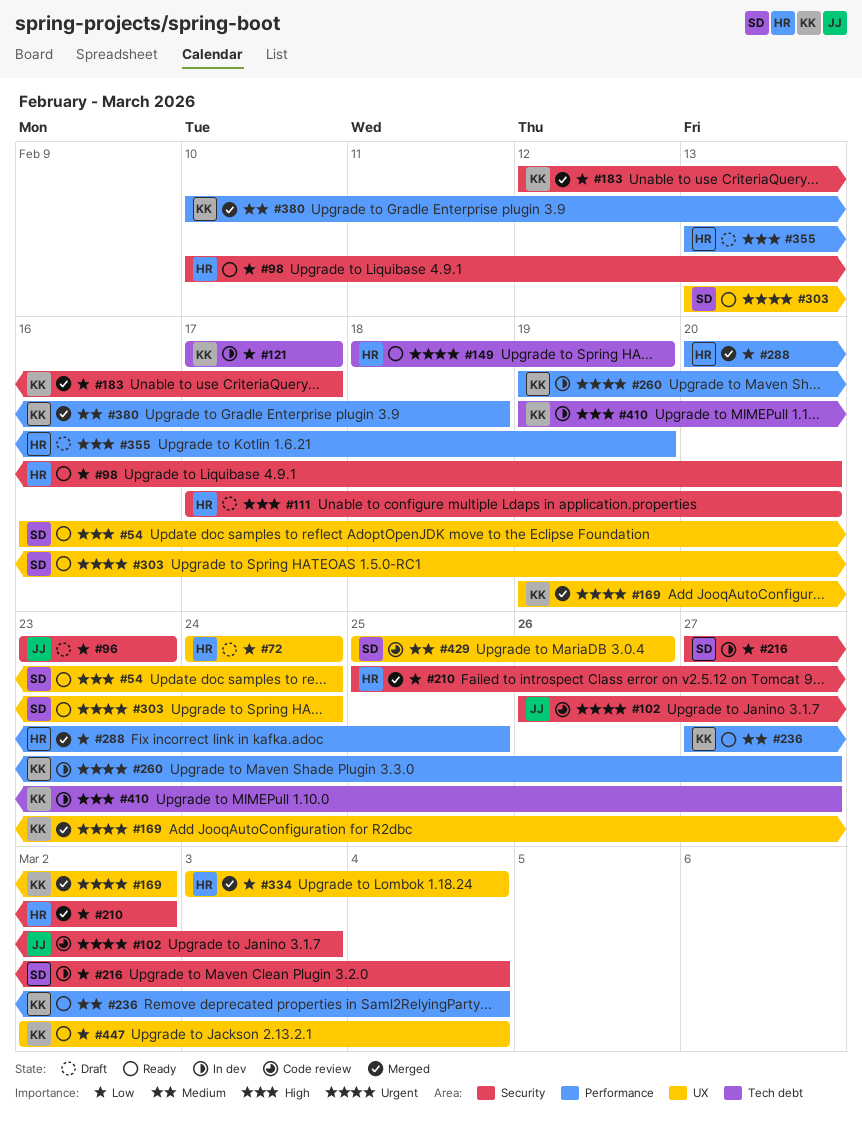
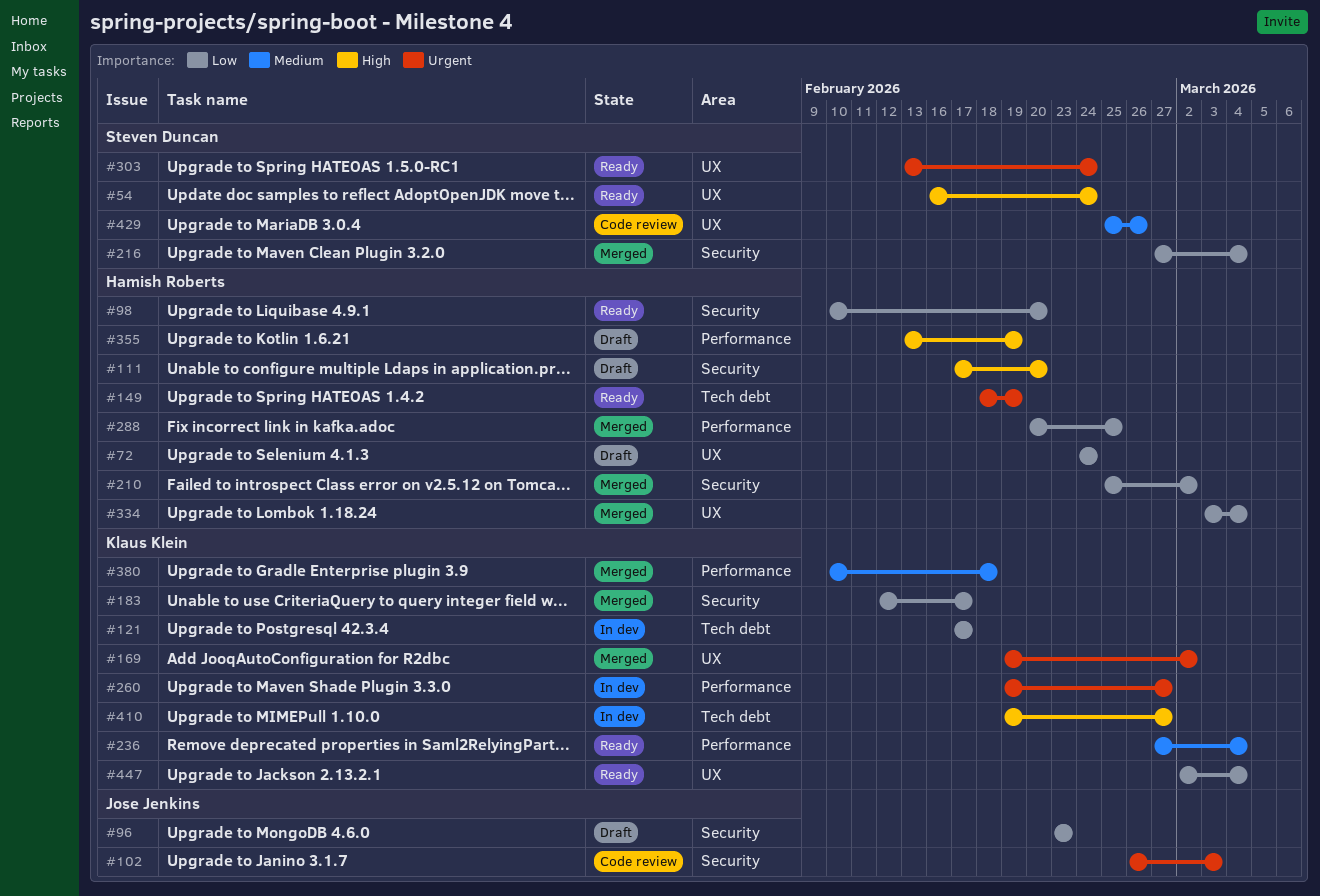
#216, status: In dev -> Merged

